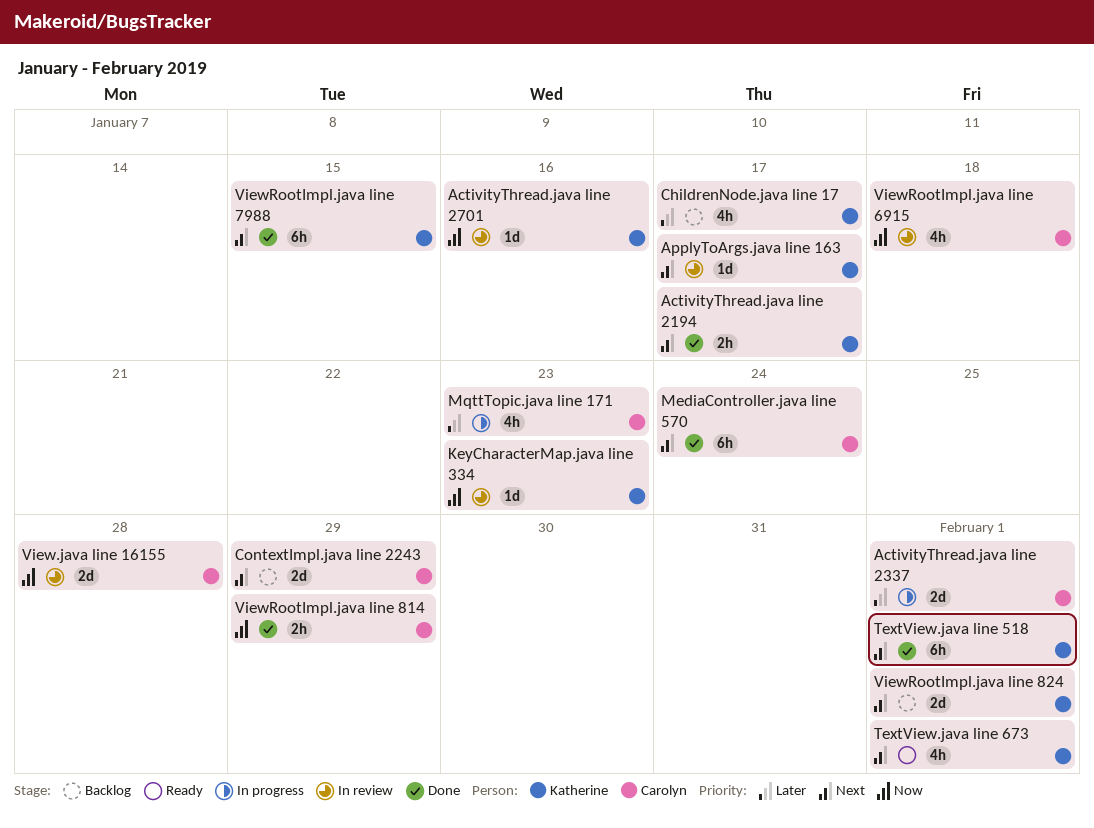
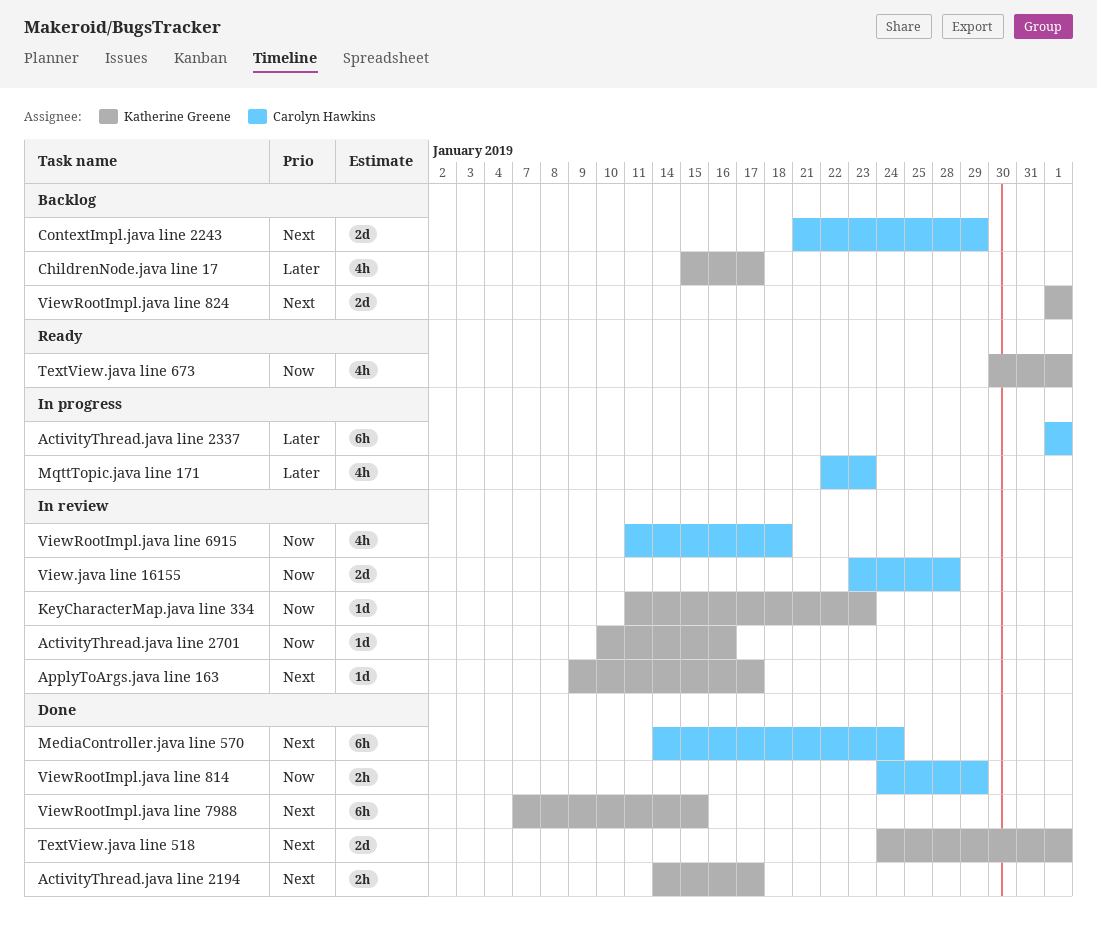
ActivityThread.java line 2337, estimate: 2d -> 6h
TextView.java line 518, estimate: 6h -> 2d
TextView.java line 673, priority: Next -> Now

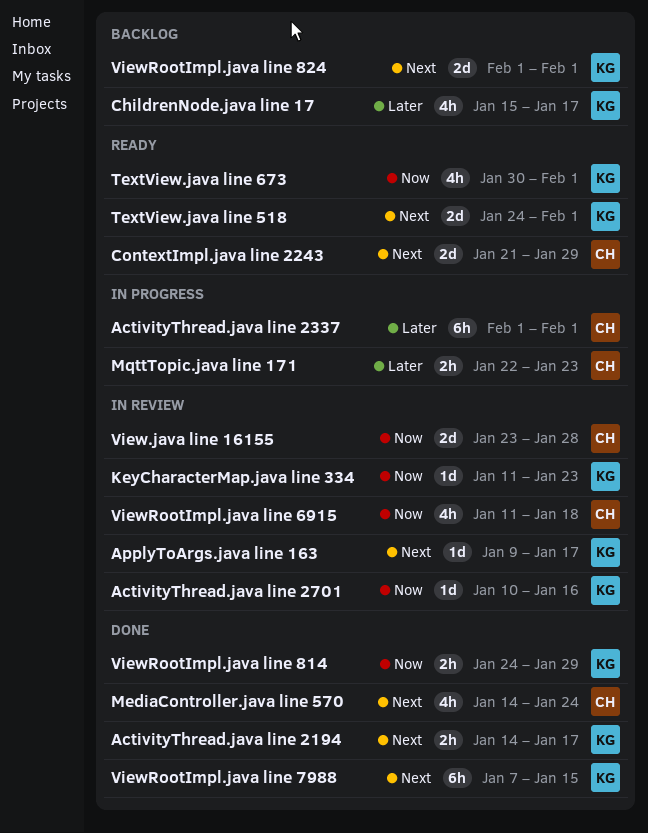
ContextImpl.java line 2243, status: Backlog -> Ready
MediaController.java line 570, estimate: 6h -> 4h
MqttTopic.java line 171, estimate: 4h -> 2h
TextView.java line 518, status: Done -> Ready
ViewRootImpl.java line 814, owner: Carolyn Hawkins -> Katherine Greene

